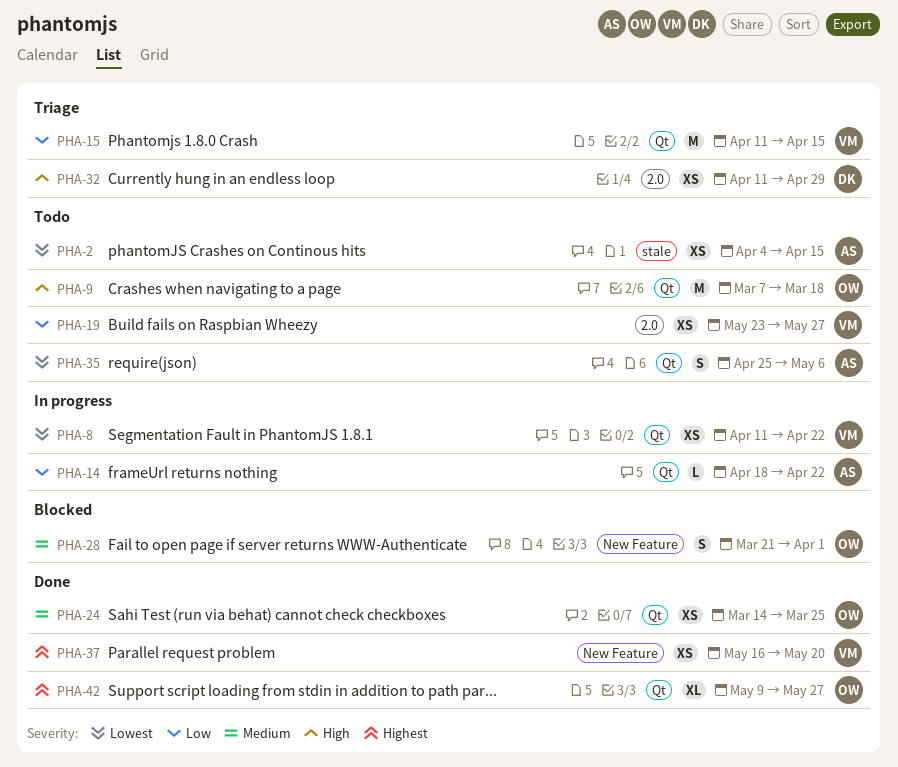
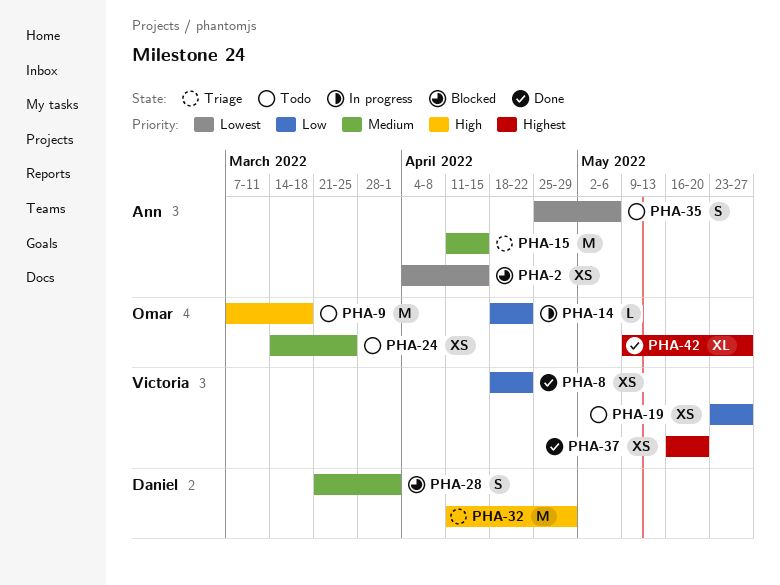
PHA-2, status: Todo -> Blocked
PHA-8, status: In progress -> Done
PHA-8, priority: Lowest -> Low
PHA-8, start: Apr 11 -> Apr 18
PHA-14, owner: Ann -> Omar
PHA-15, owner: Victoria -> Ann
PHA-15, priority: Low -> Medium
PHA-24, status: Done -> Todo
PHA-28, owner: Omar -> Daniel
PHA-32, estimate: XS -> M

